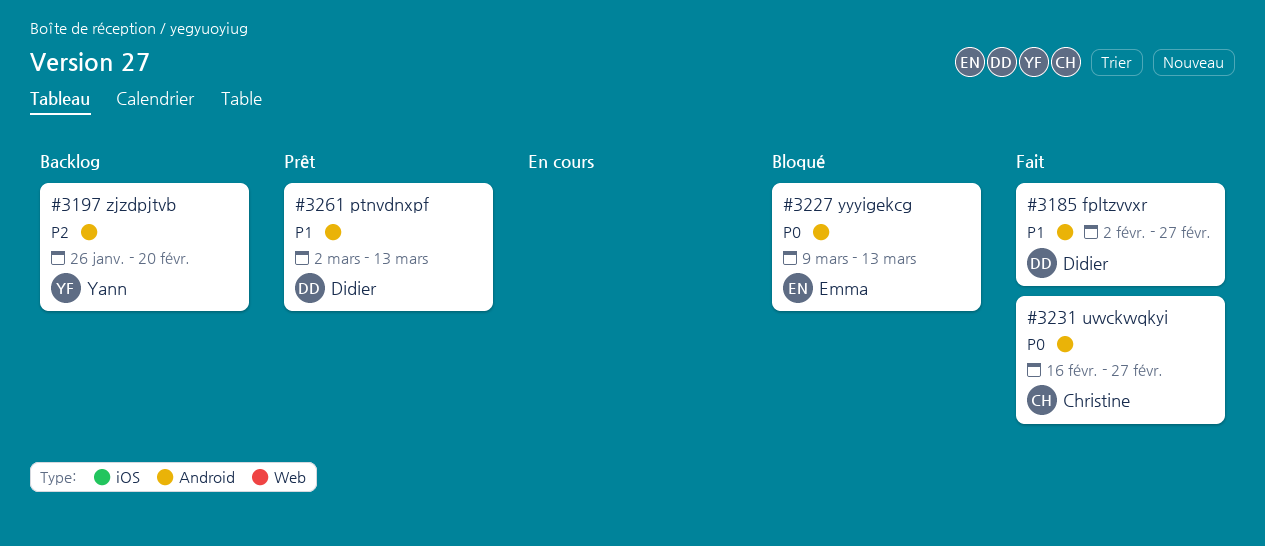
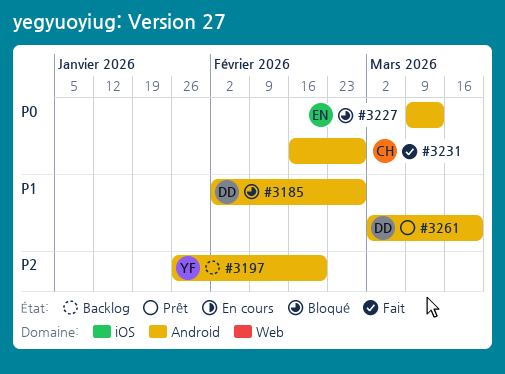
#3185, status: Fait -> Bloqué
#3261, due: Mar 13 -> Mar 20

